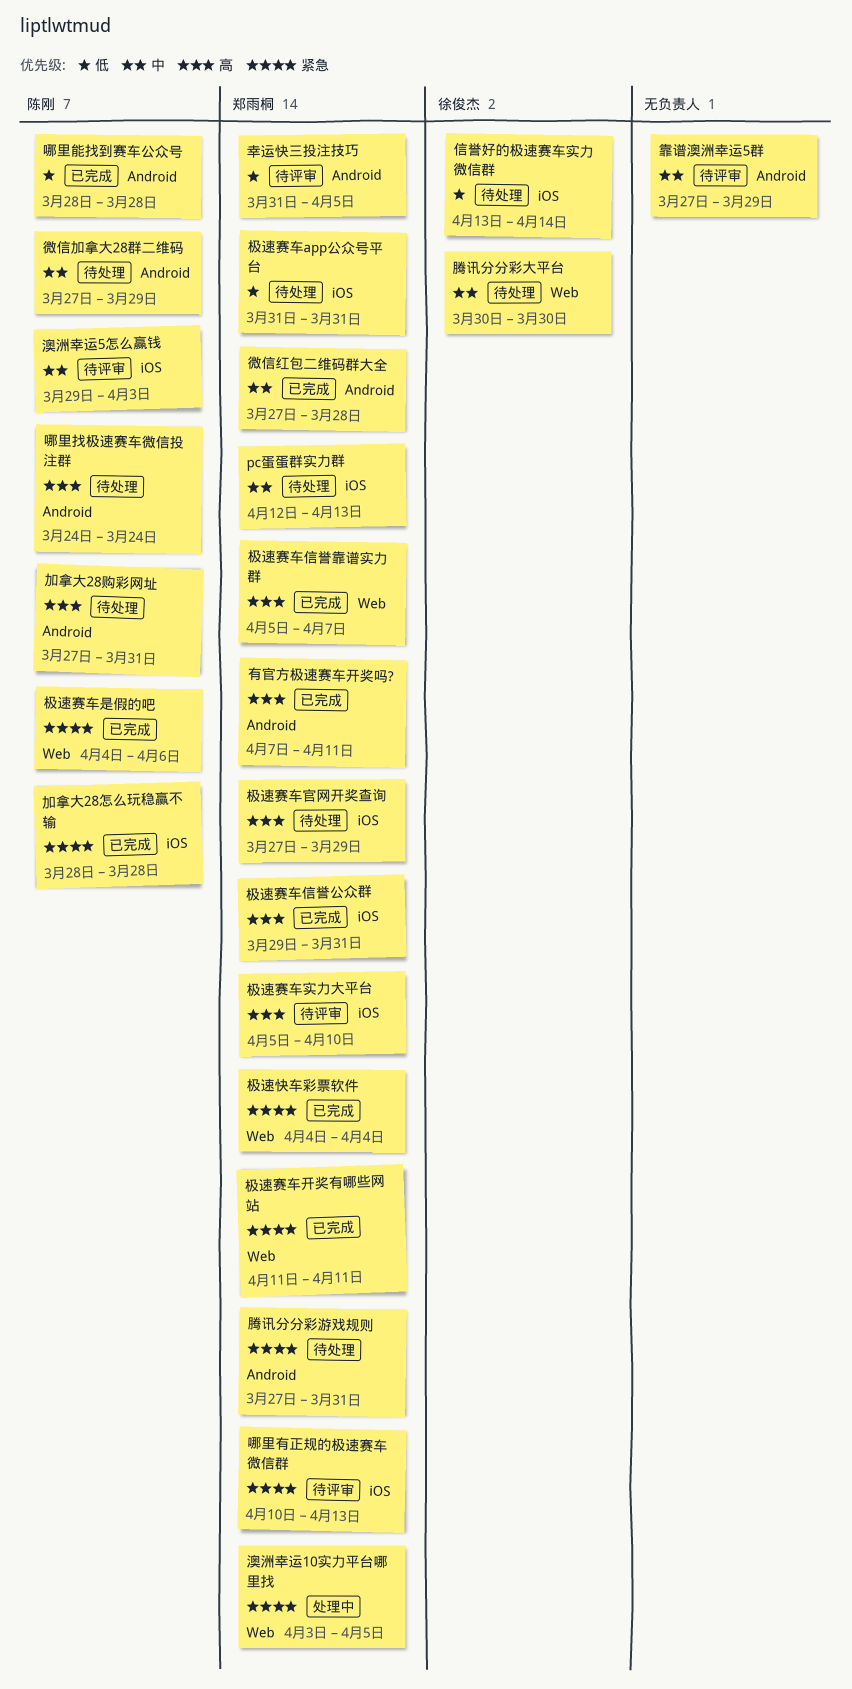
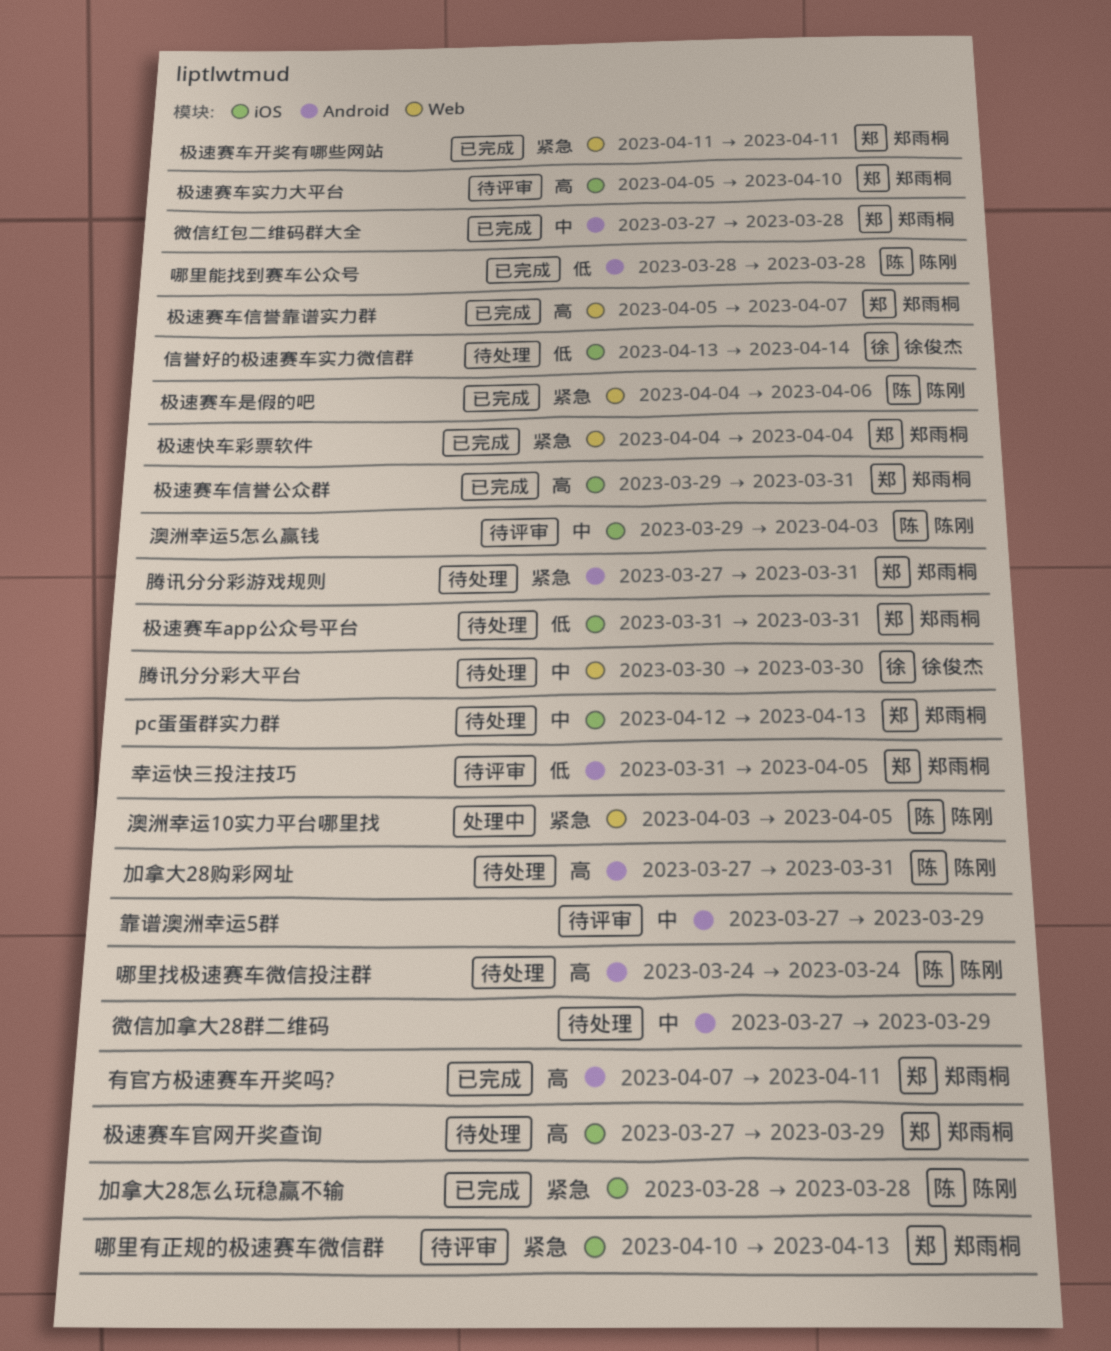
微信加拿大28群二维码, owner: 陈刚 -> none
澳洲幸运10实力平台哪里找, owner: 郑雨桐 -> 陈刚

